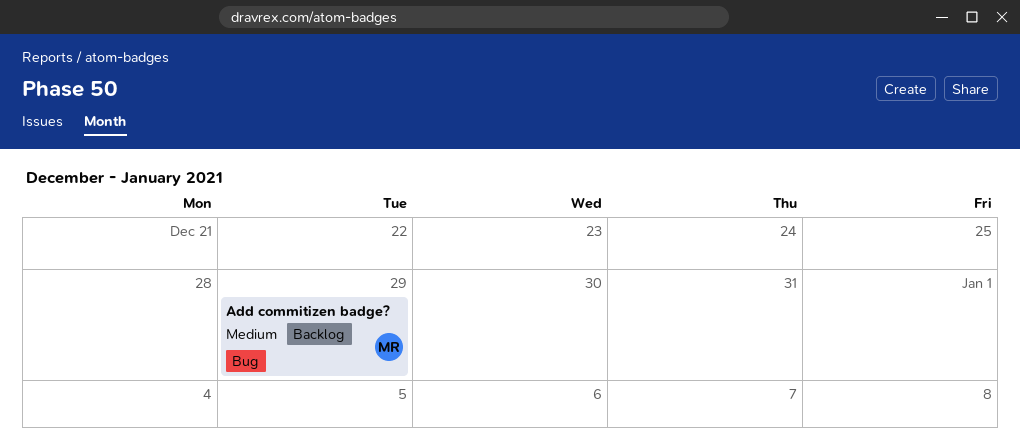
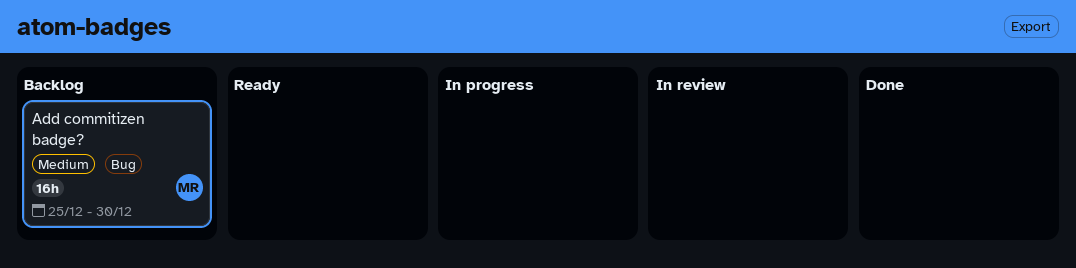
Add commitizen badge?, due: Dec 29 -> Dec 30

